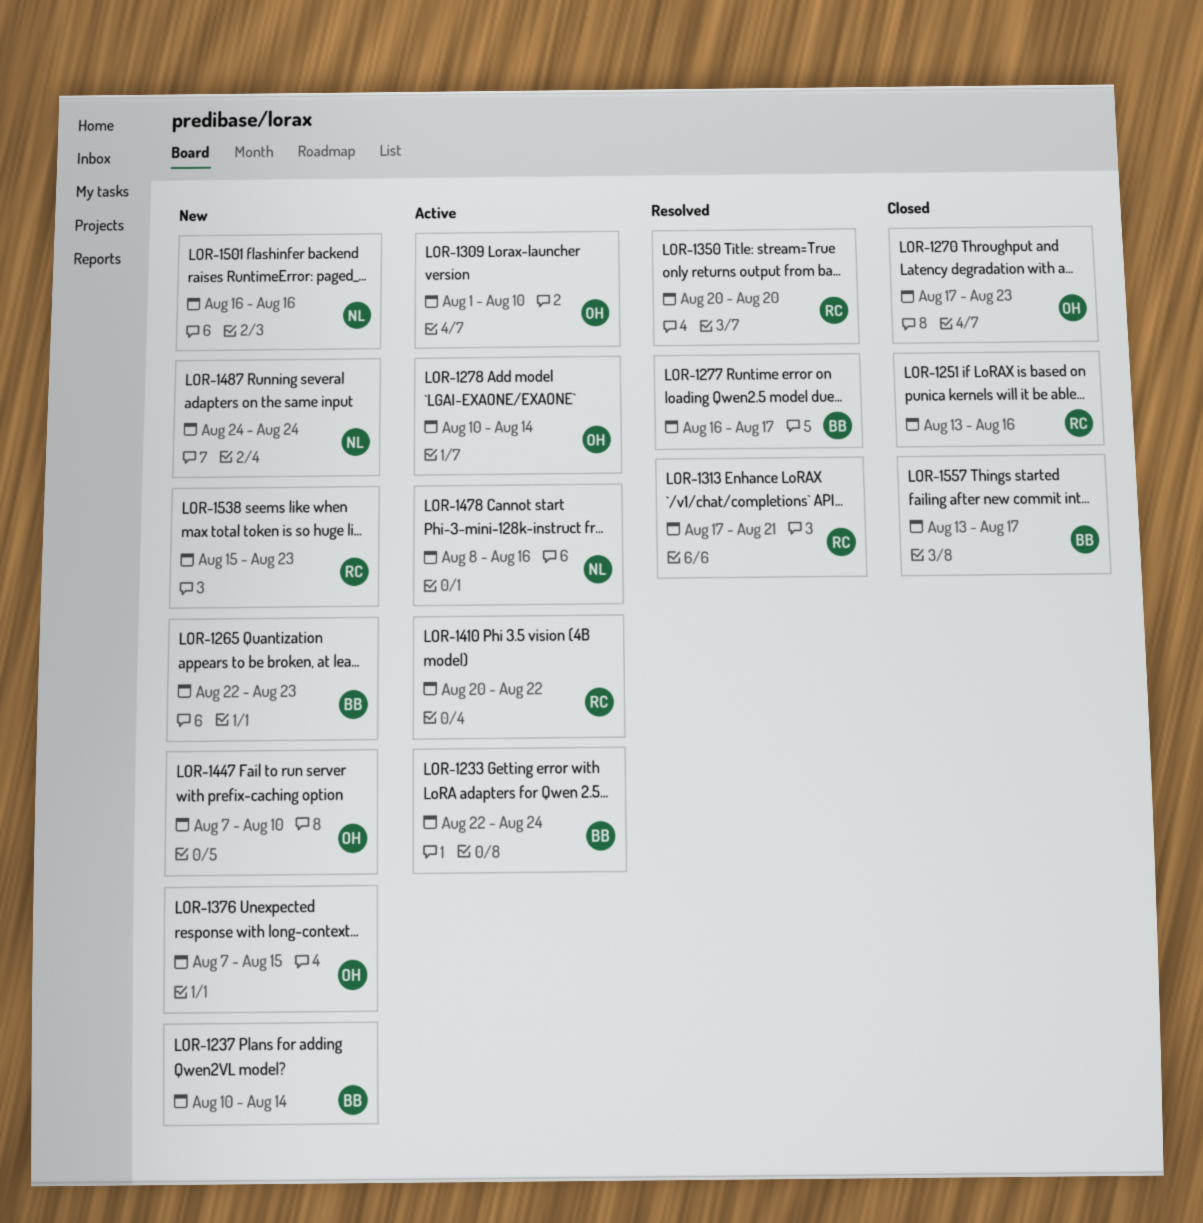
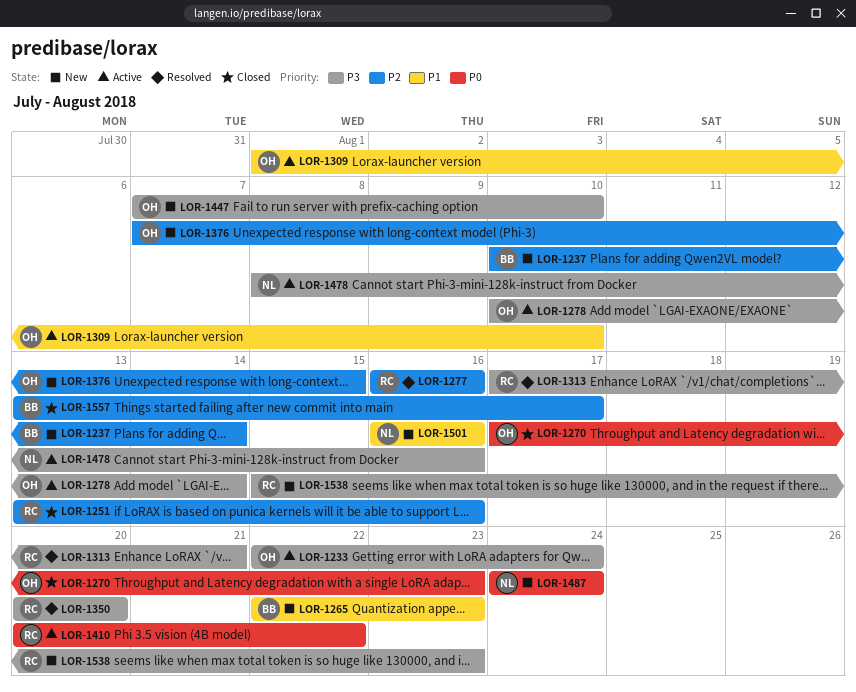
LOR-1233, owner: BB -> OH
LOR-1277, owner: BB -> RC
LOR-1277, due: Aug 17 -> Aug 16

